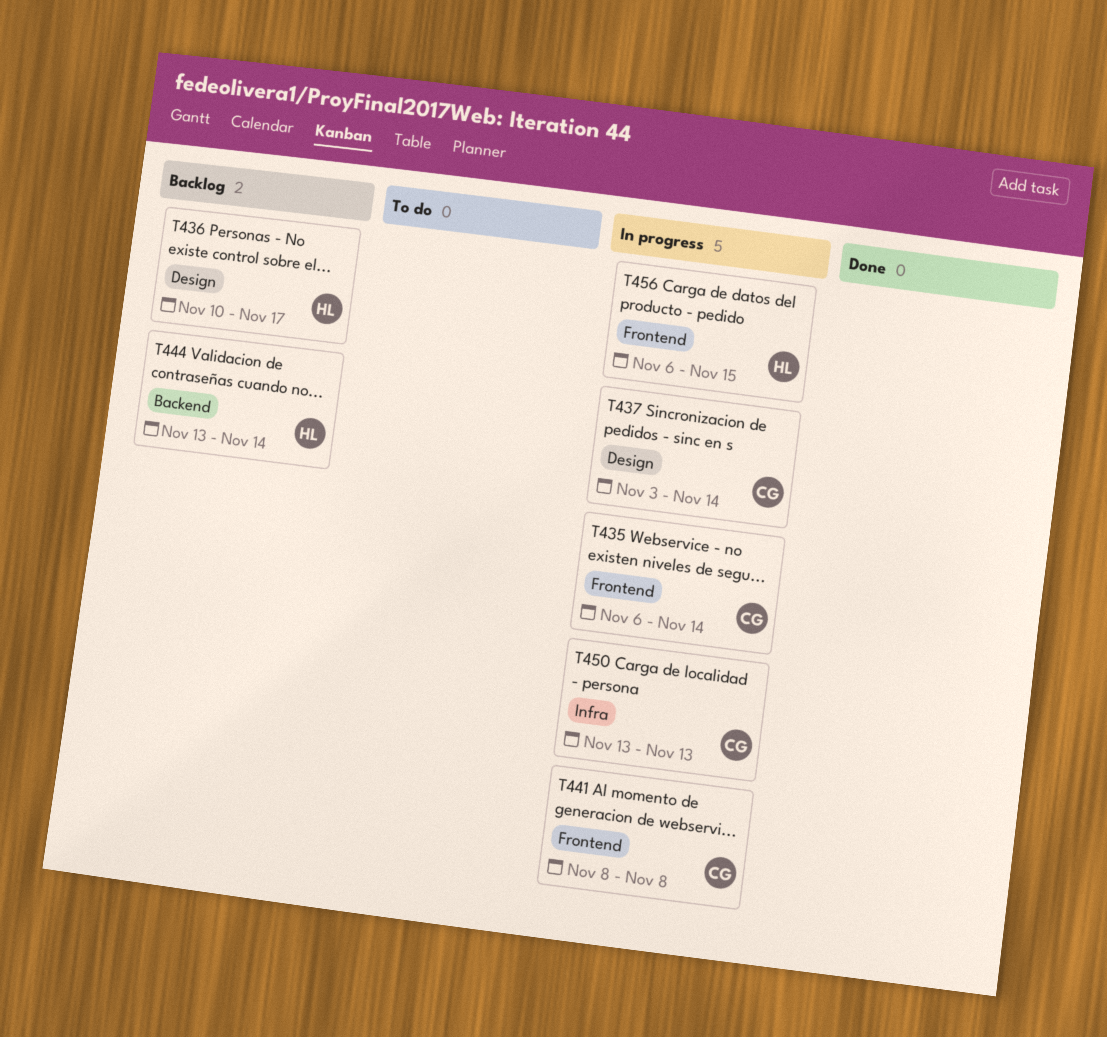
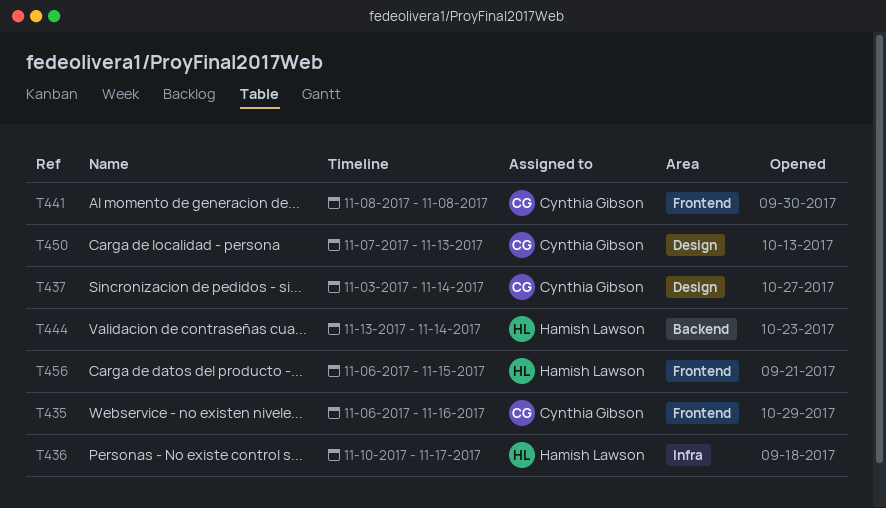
T435, due: Nov 14 -> Nov 16
T436, label: Design -> Infra
T450, label: Infra -> Design
T450, start: Nov 13 -> Nov 7

